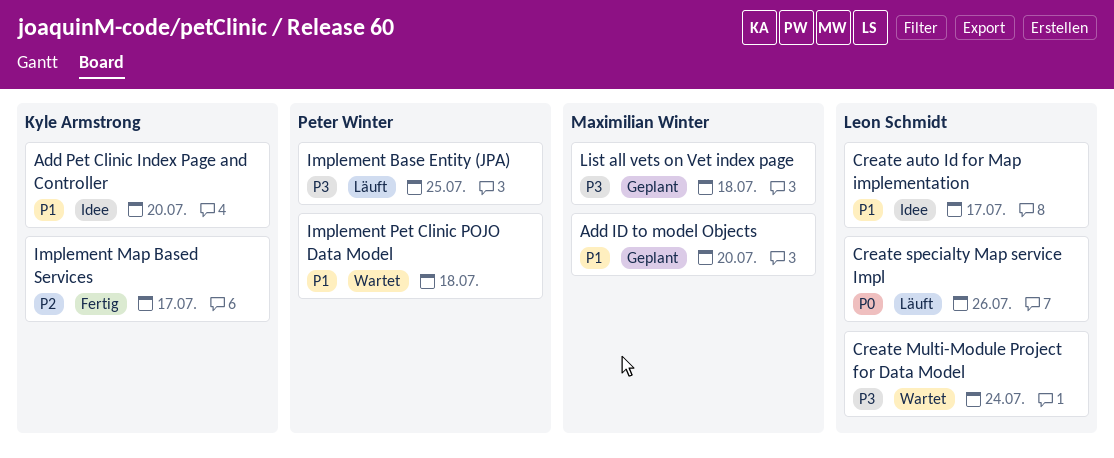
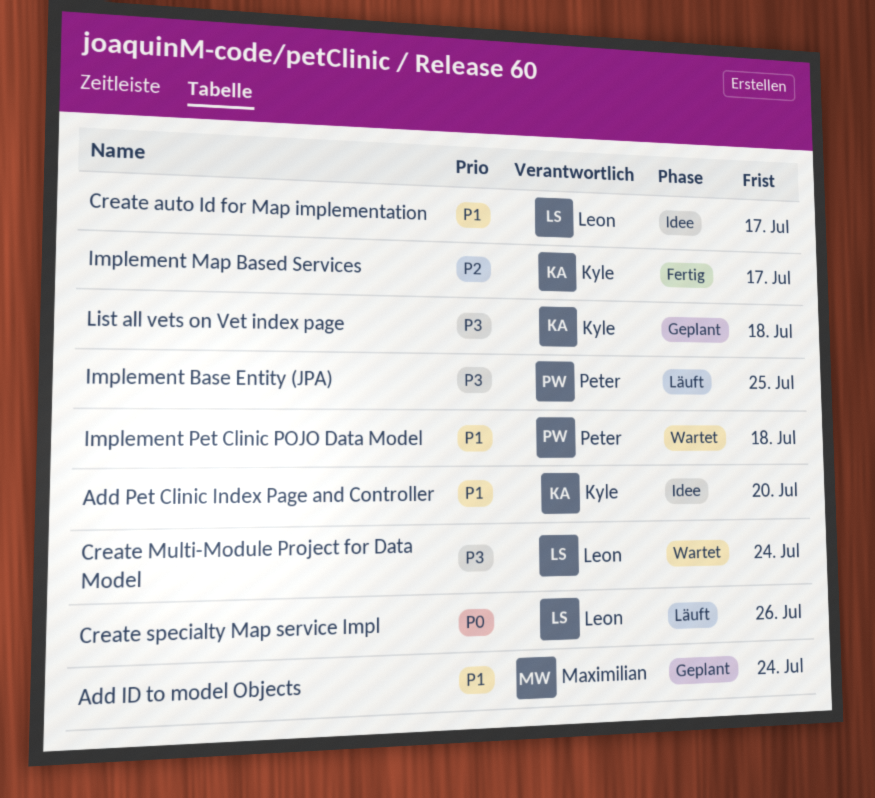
Add ID to model Objects, due: Jul 20 -> Jul 24
List all vets on Vet index page, owner: Maximilian Winter -> Kyle Armstrong

